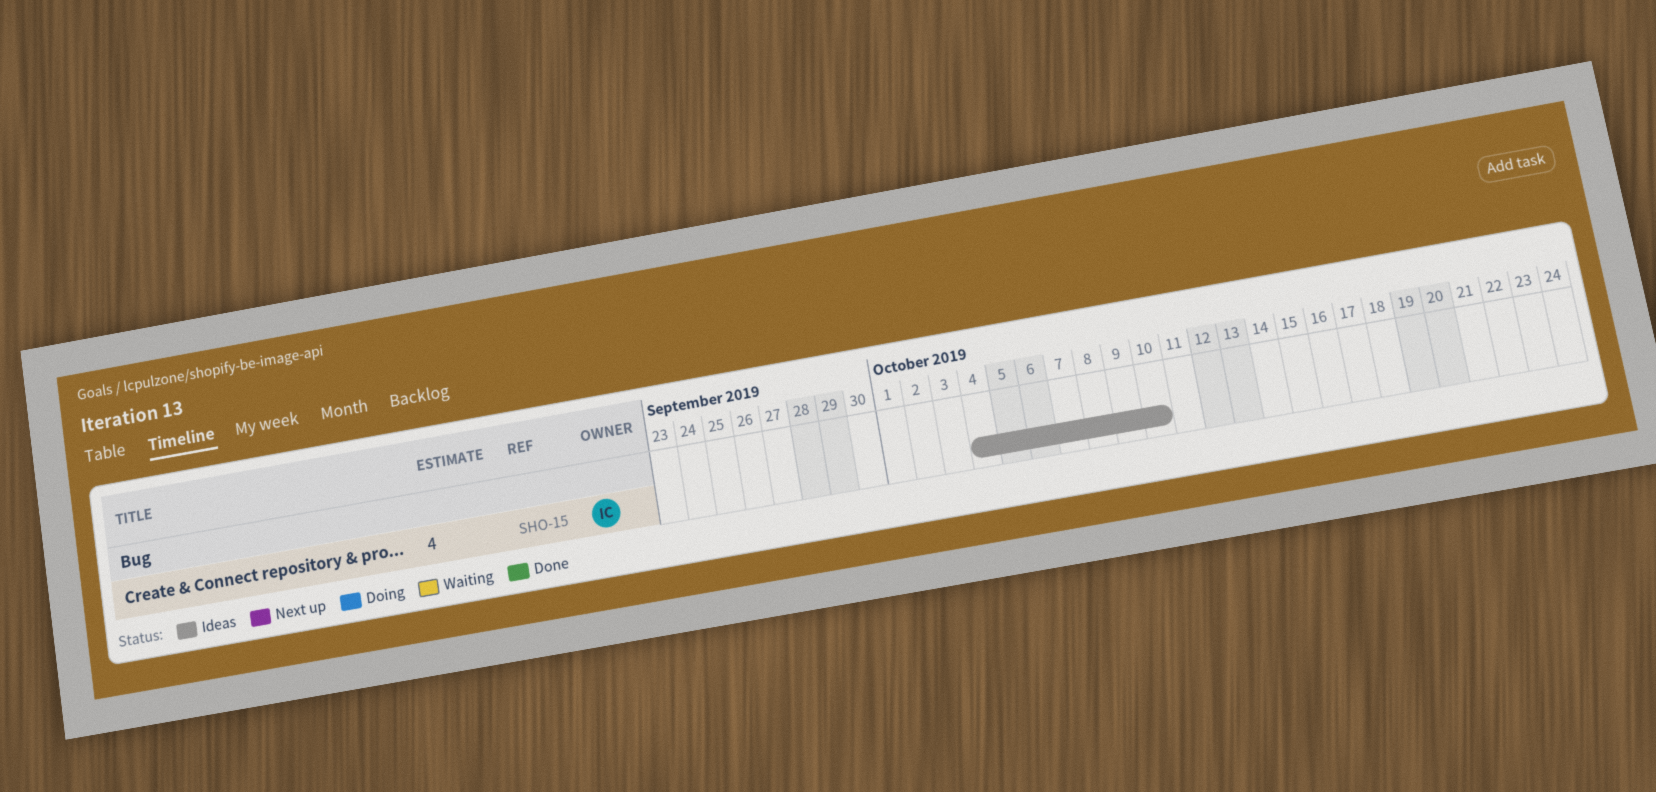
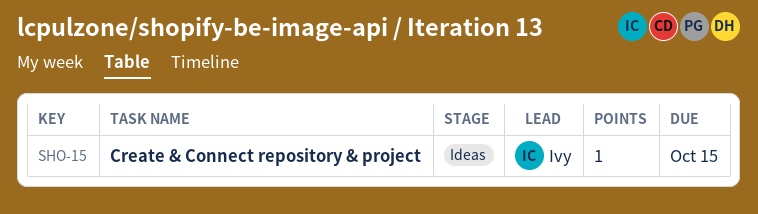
SHO-15, estimate: 4 -> 1
SHO-15, due: Oct 10 -> Oct 15

